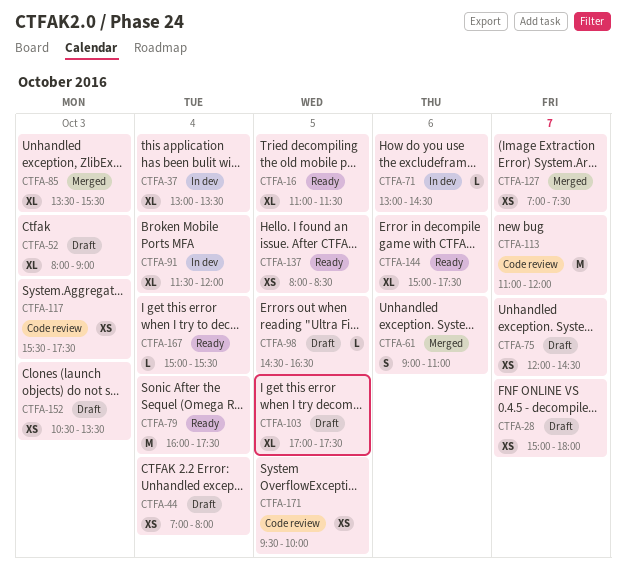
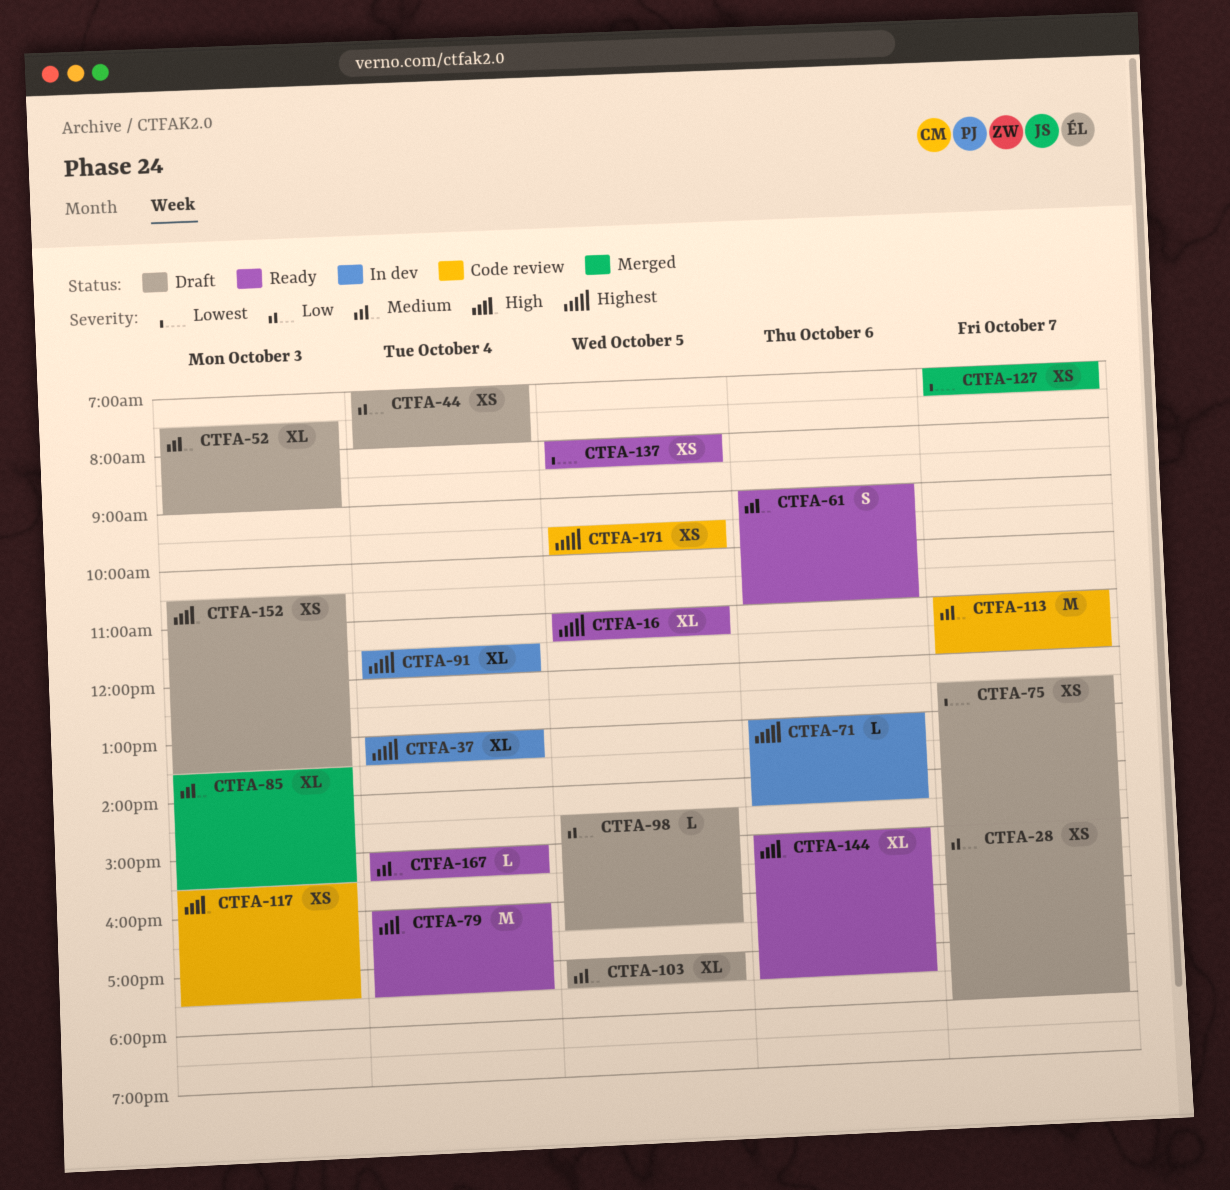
CTFA-52, begins: 08:00 -> 07:30
CTFA-61, status: Merged -> Ready
CTFA-75, begins: 12:00 -> 12:30
CTFA-75, ends: 14:30 -> 15:00

